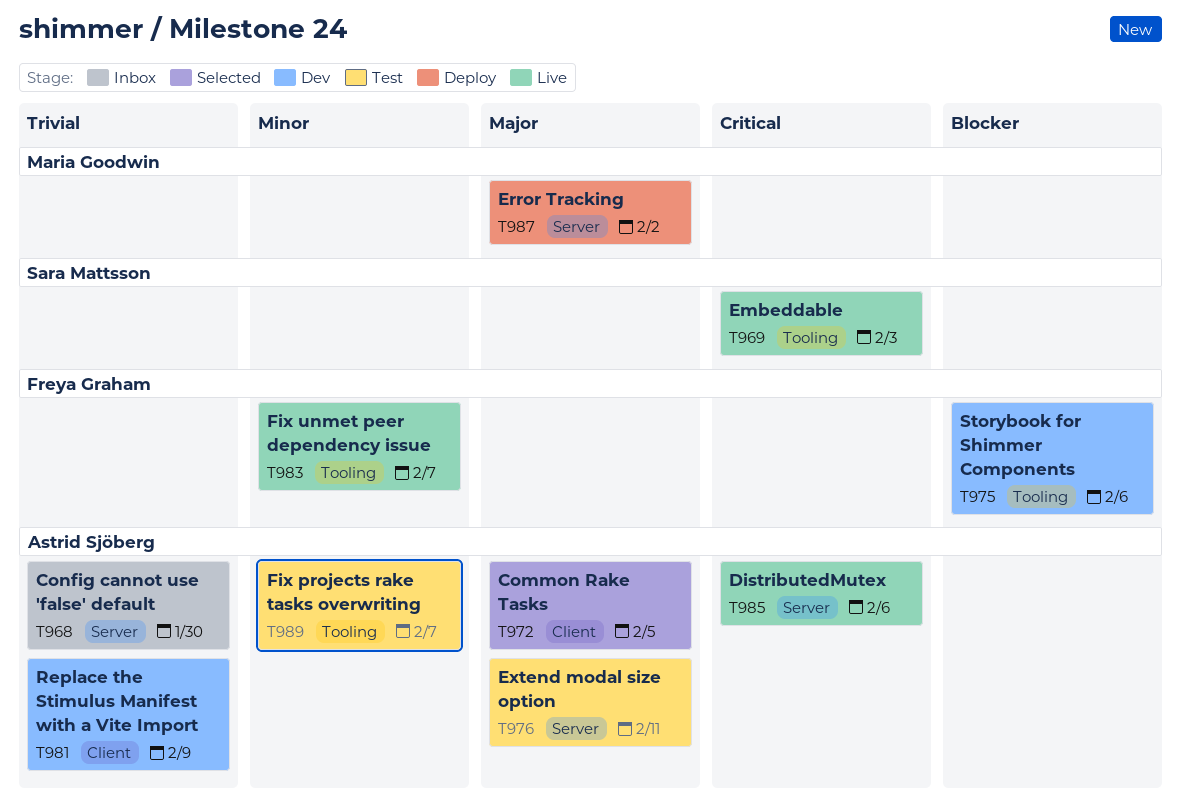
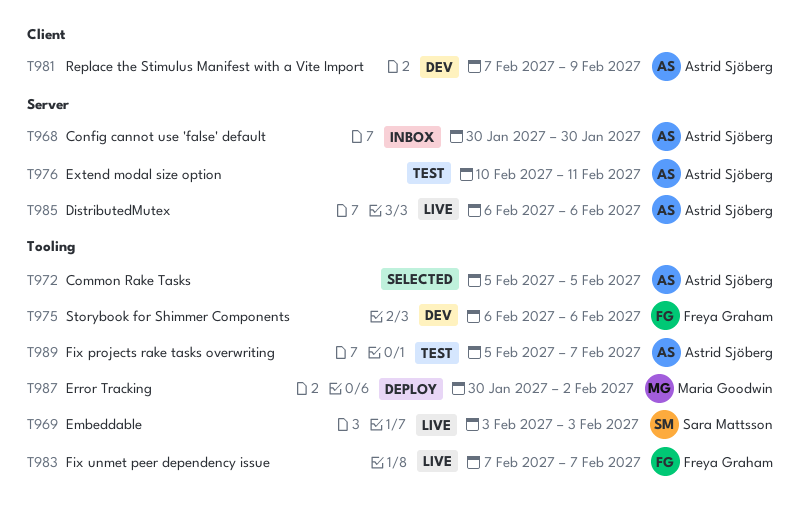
T972, label: Client -> Tooling
T987, label: Server -> Tooling

